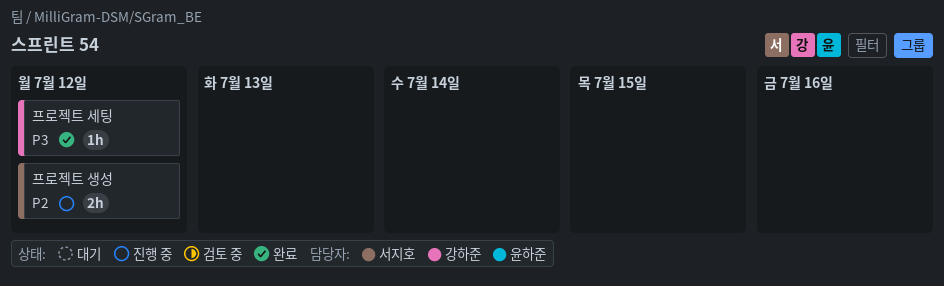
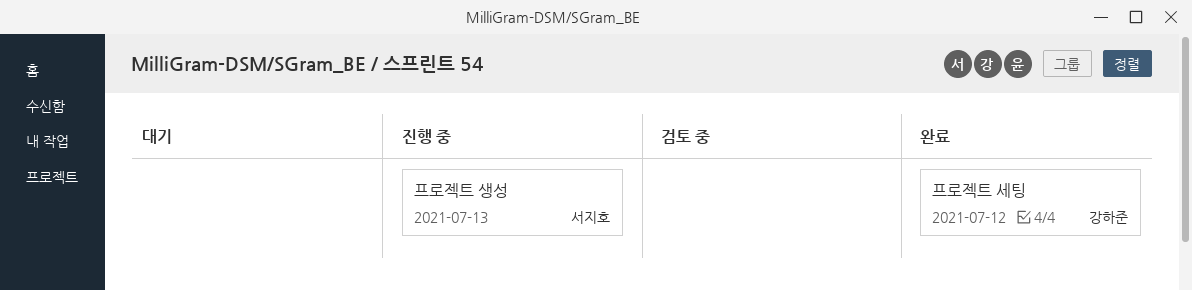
프로젝트 생성, due: Jul 12 -> Jul 13

